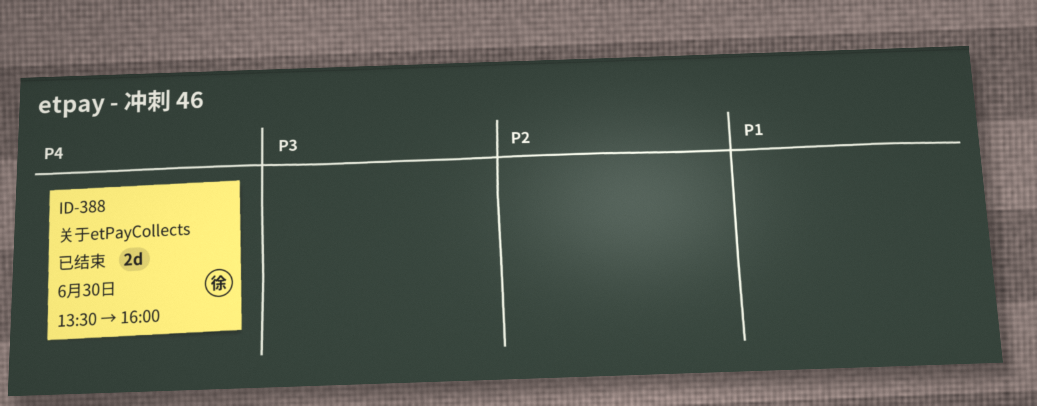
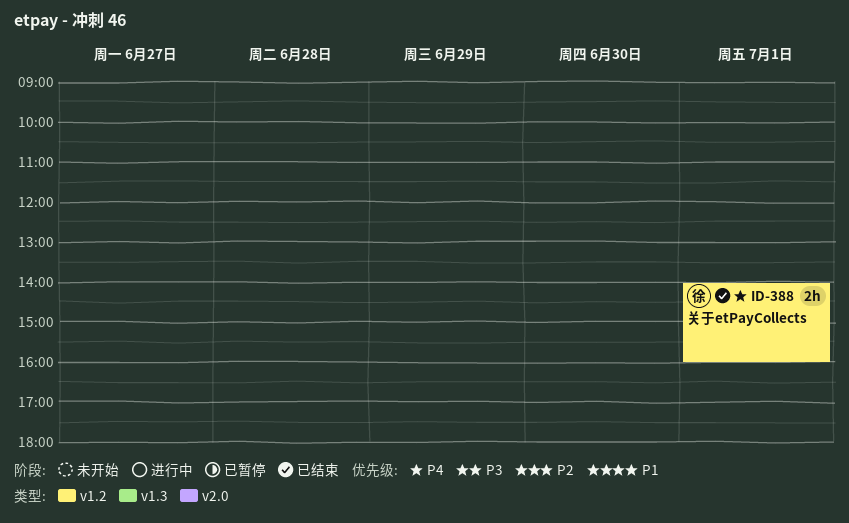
ID-388, estimate: 2d -> 2h
ID-388, day: Jun 30 -> Jul 1
ID-388, begins: 13:30 -> 14:00

